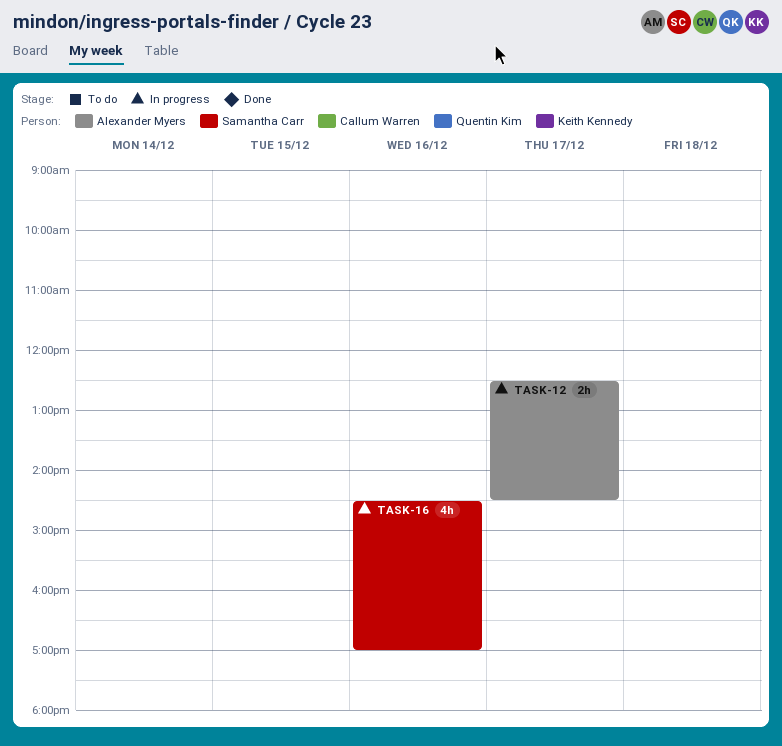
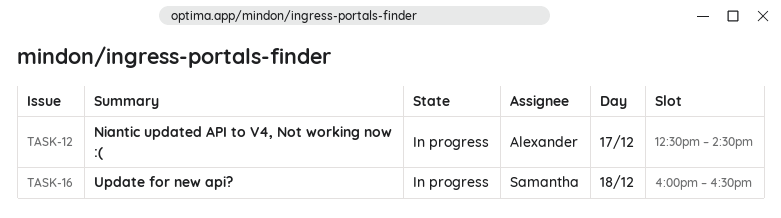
TASK-16, day: Dec 16 -> Dec 18
TASK-16, begins: 14:30 -> 16:00
TASK-16, ends: 17:00 -> 16:30

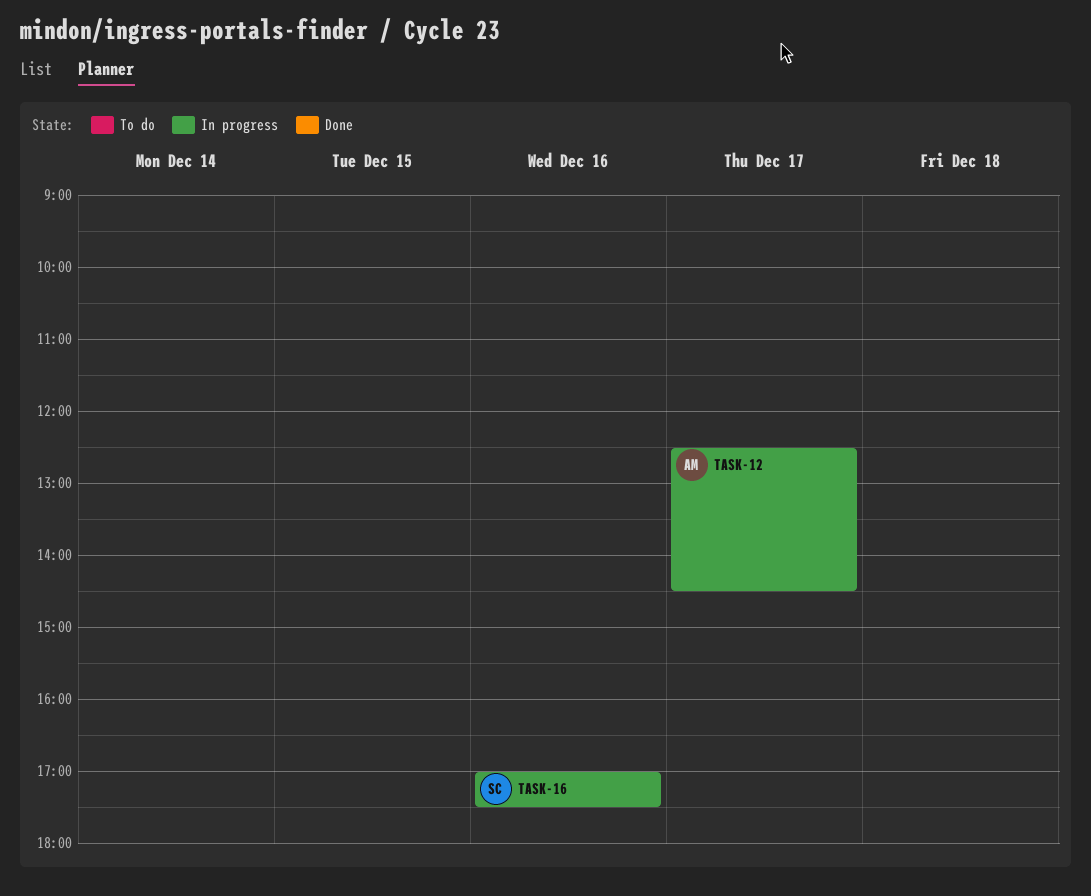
TASK-16, day: Dec 18 -> Dec 16
TASK-16, begins: 16:00 -> 17:00
TASK-16, ends: 16:30 -> 17:30

